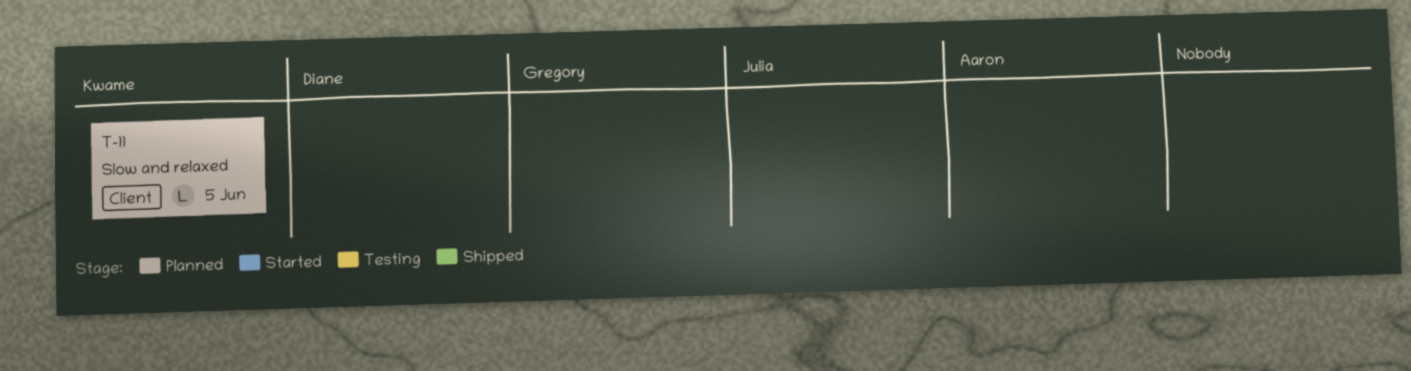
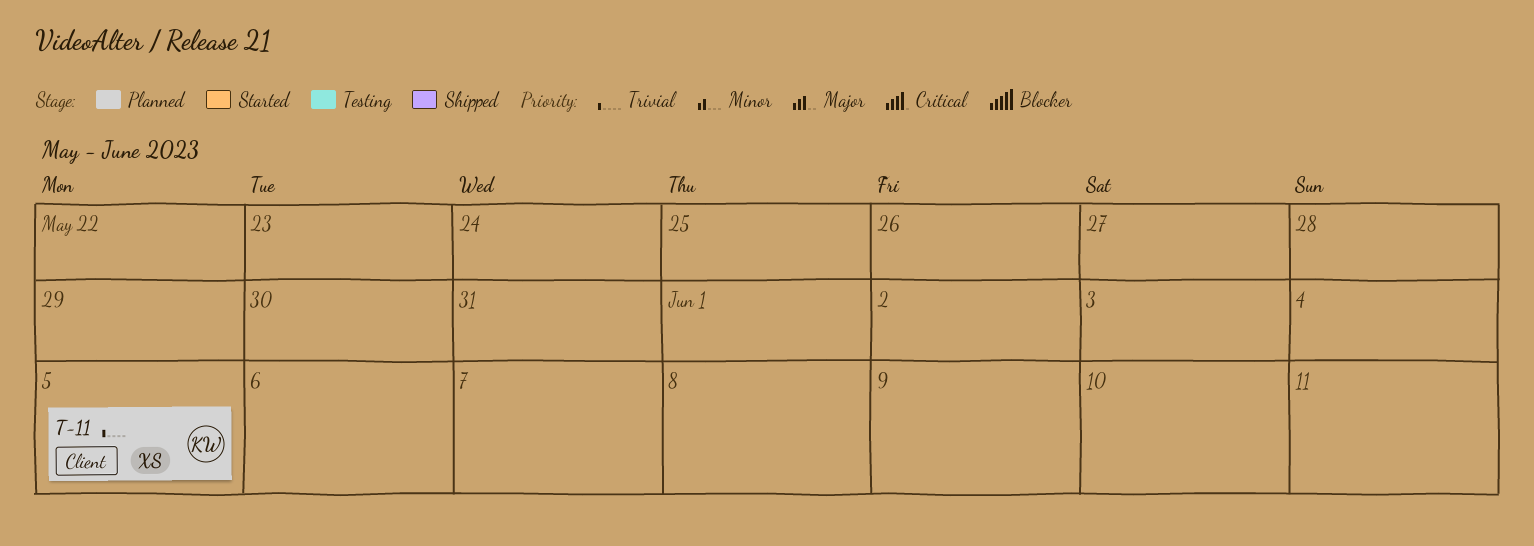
T-11, estimate: L -> XS

